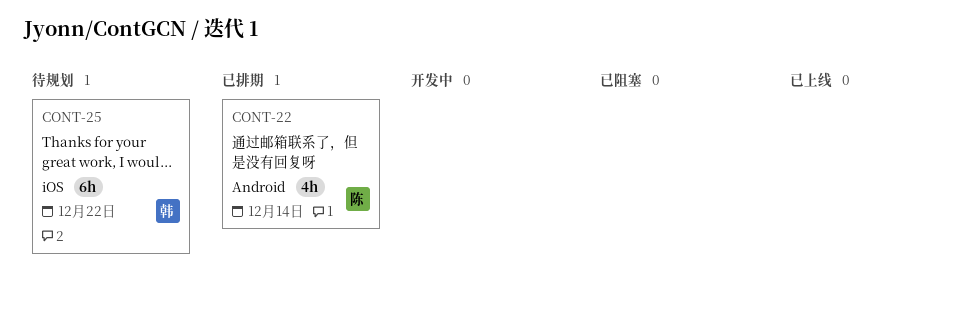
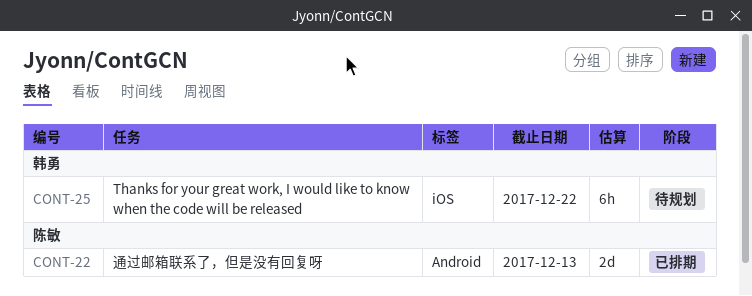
CONT-22, estimate: 4h -> 2d
CONT-22, due: Dec 14 -> Dec 13

